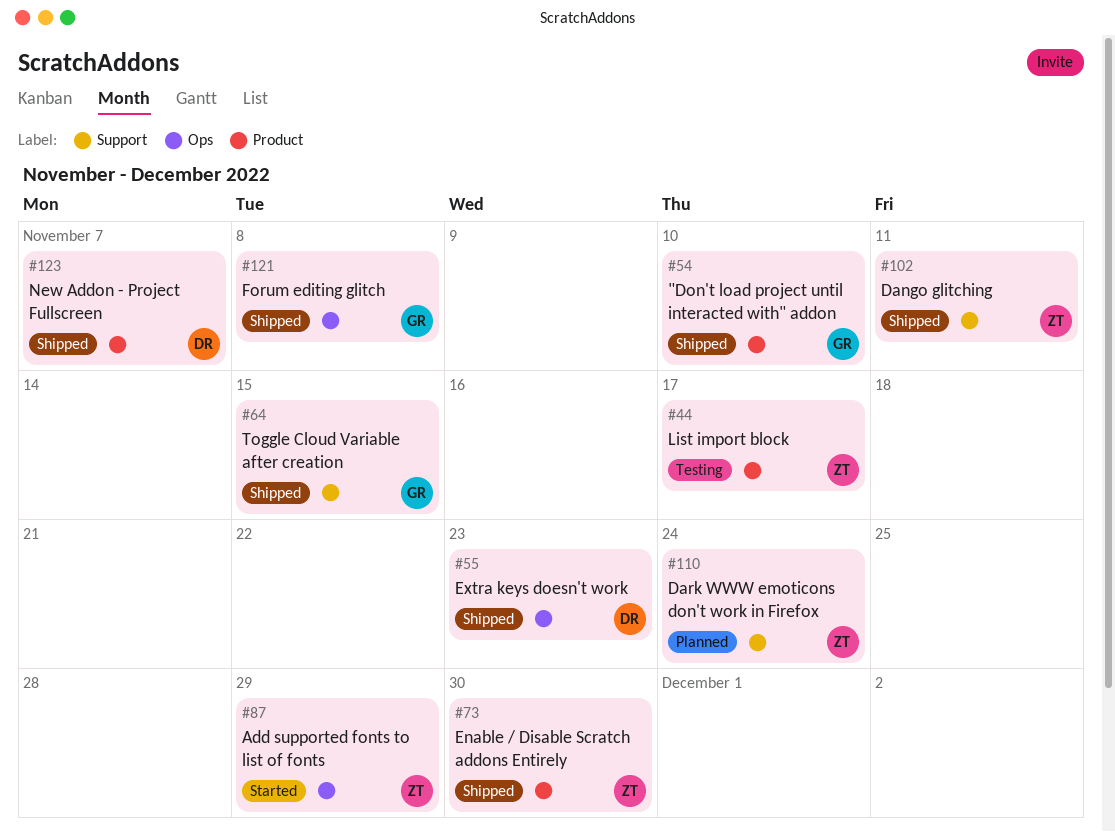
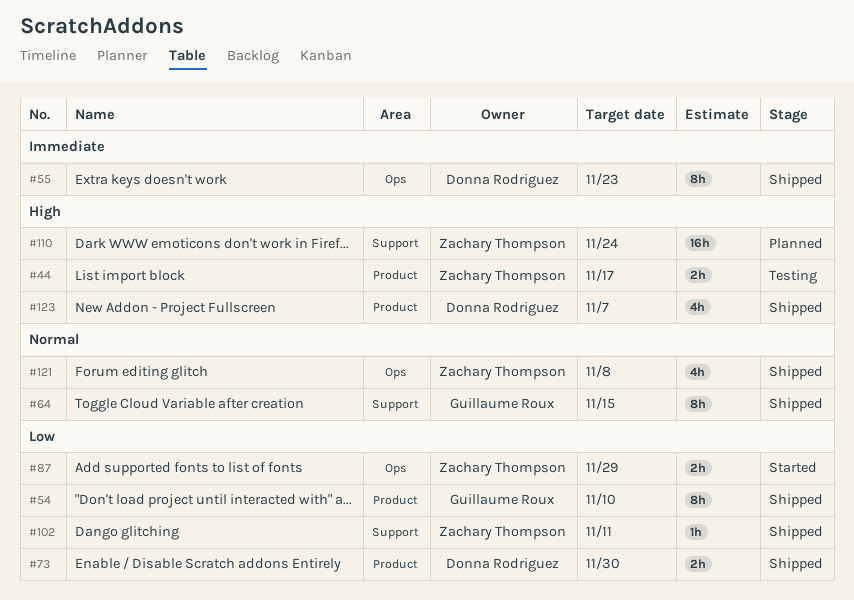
#73, owner: Zachary Thompson -> Donna Rodriguez
#121, owner: Guillaume Roux -> Zachary Thompson

